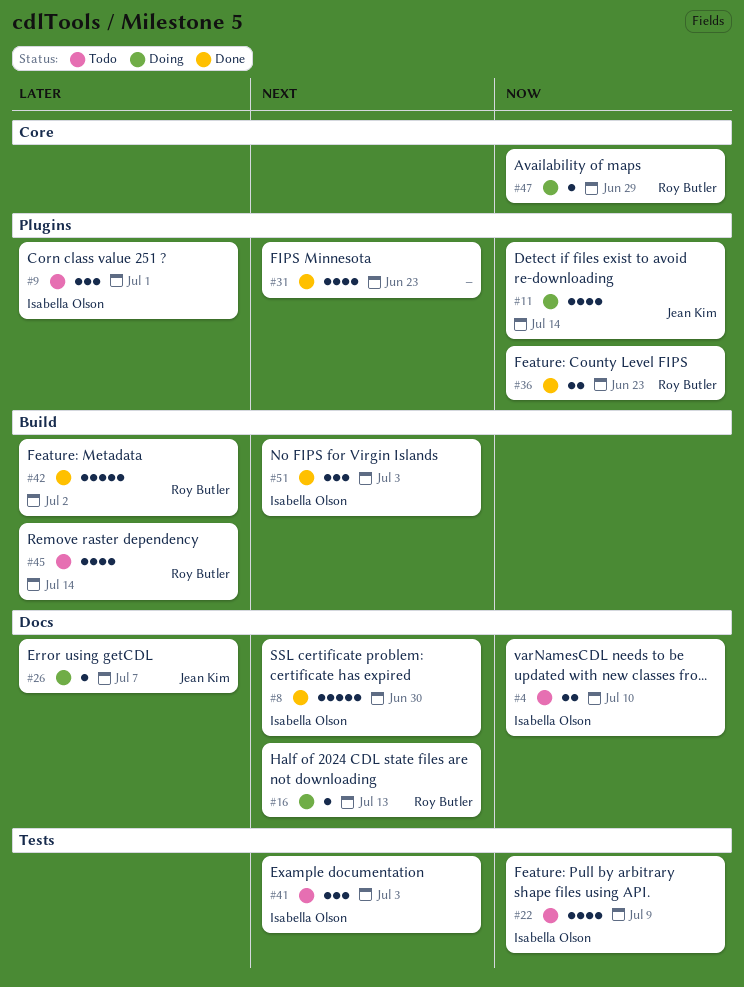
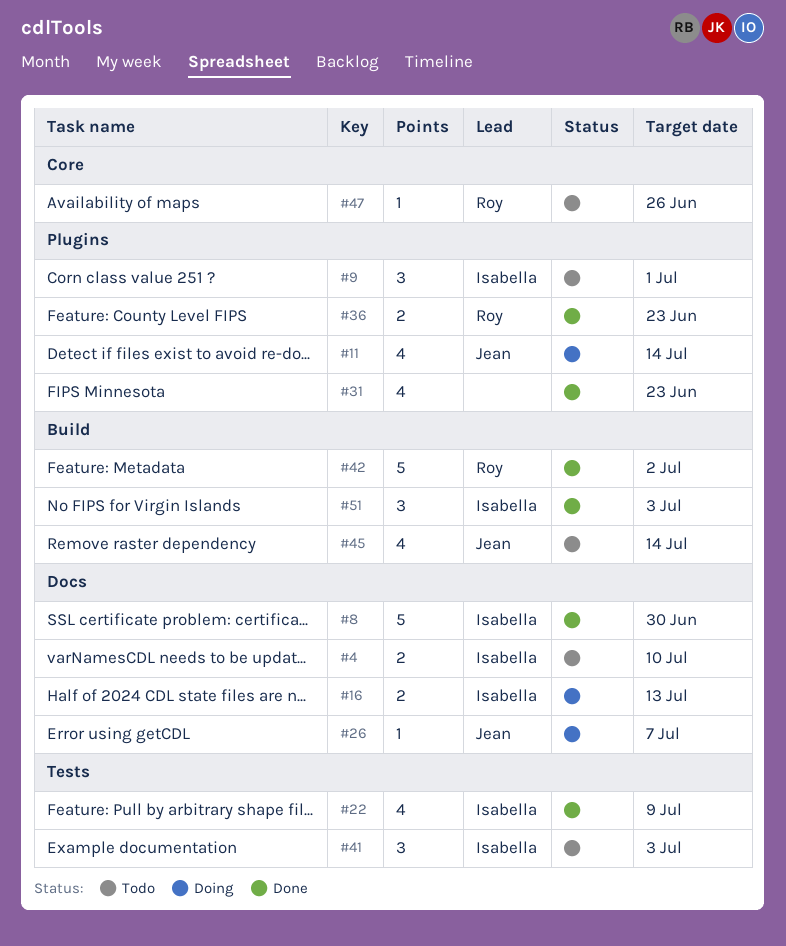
#16, owner: Roy Butler -> Isabella Olson
#16, estimate: 1 -> 2
#22, status: Todo -> Done
#45, owner: Roy Butler -> Jean Kim
#47, status: Doing -> Todo
#47, due: Jun 29 -> Jun 26

